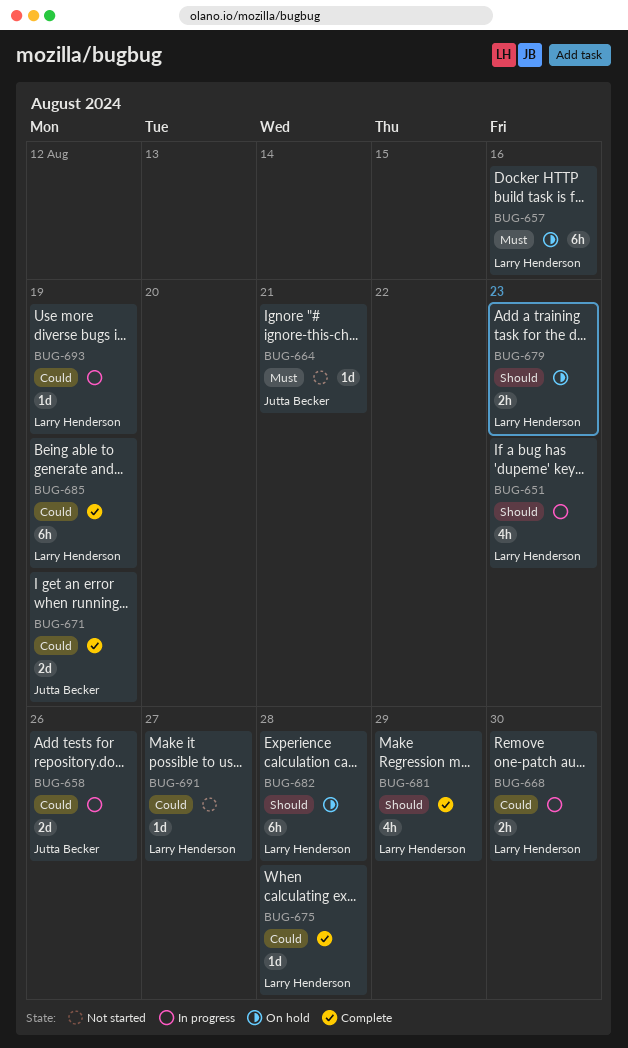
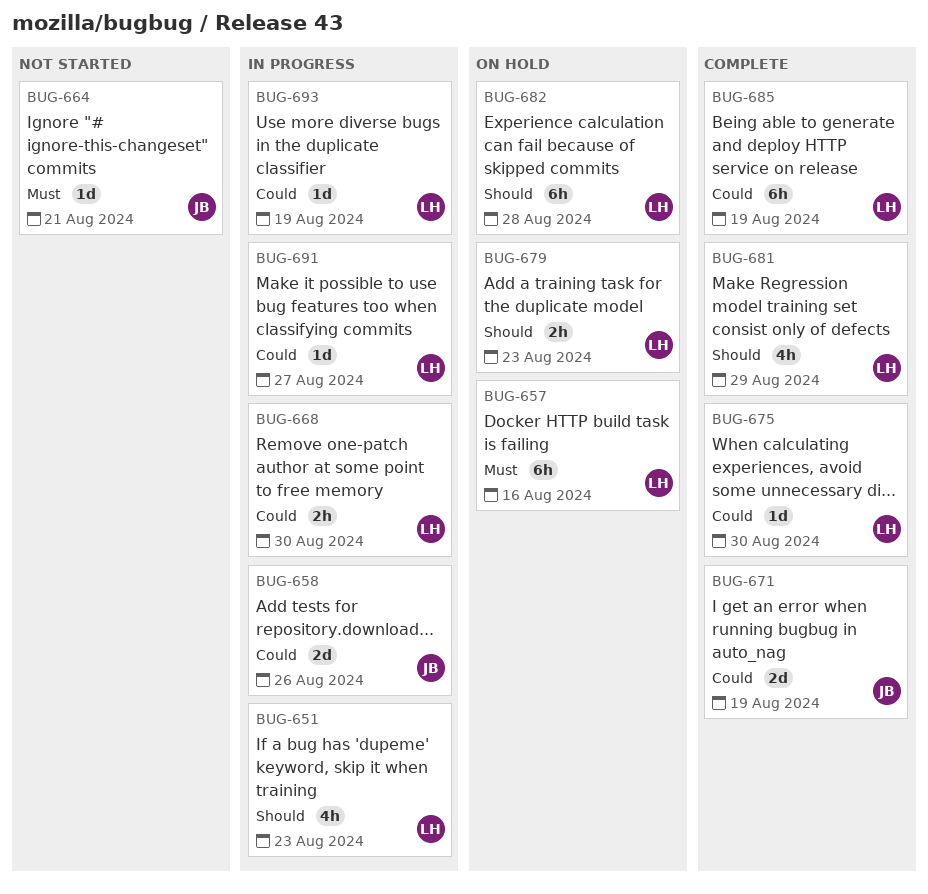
BUG-675, due: Aug 28 -> Aug 30
BUG-691, status: Not started -> In progress

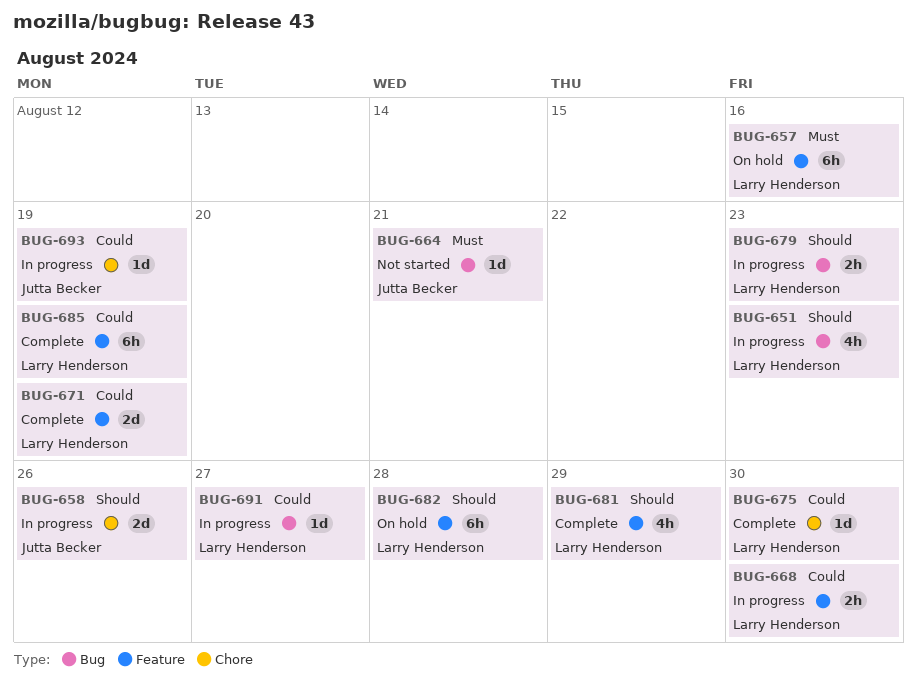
BUG-658, priority: Could -> Should
BUG-671, owner: Jutta Becker -> Larry Henderson
BUG-679, status: On hold -> In progress
BUG-693, owner: Larry Henderson -> Jutta Becker

